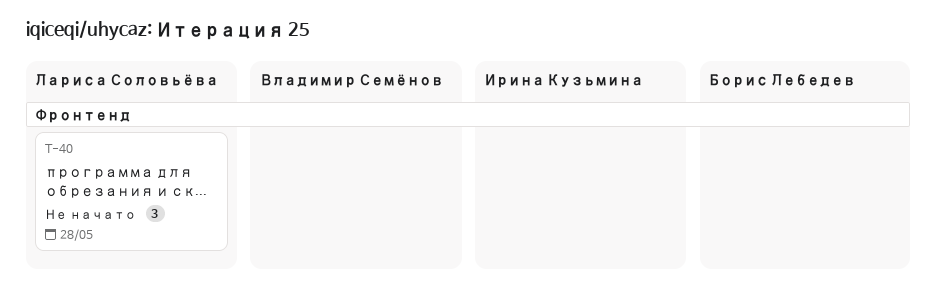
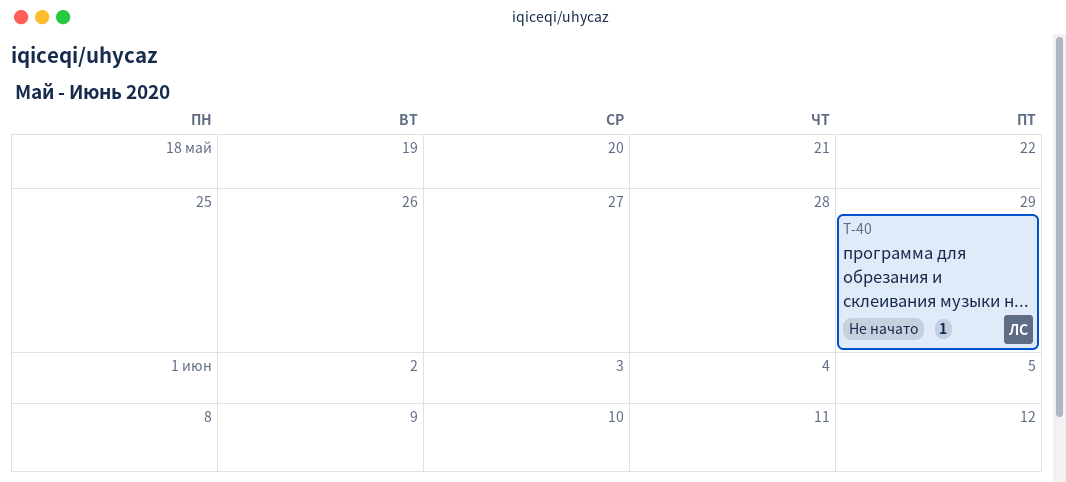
T-40, estimate: 3 -> 1
T-40, due: May 28 -> May 29

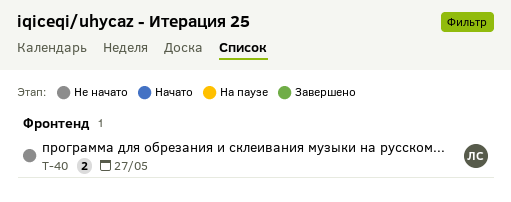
T-40, estimate: 1 -> 2
T-40, due: May 29 -> May 27

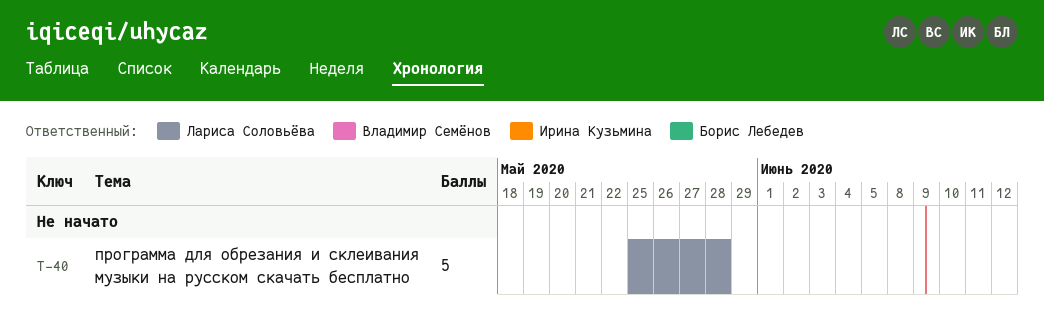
T-40, estimate: 2 -> 5
T-40, due: May 27 -> May 28

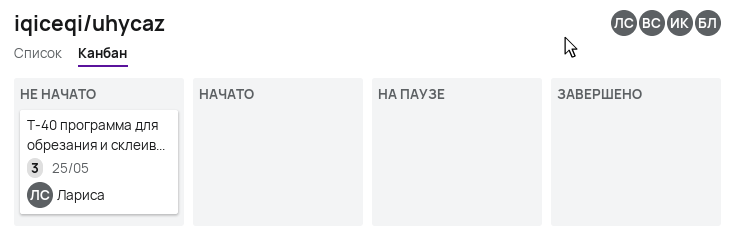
T-40, estimate: 5 -> 3
T-40, due: May 28 -> May 25

